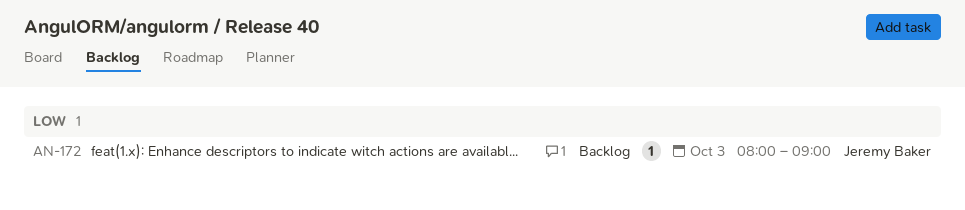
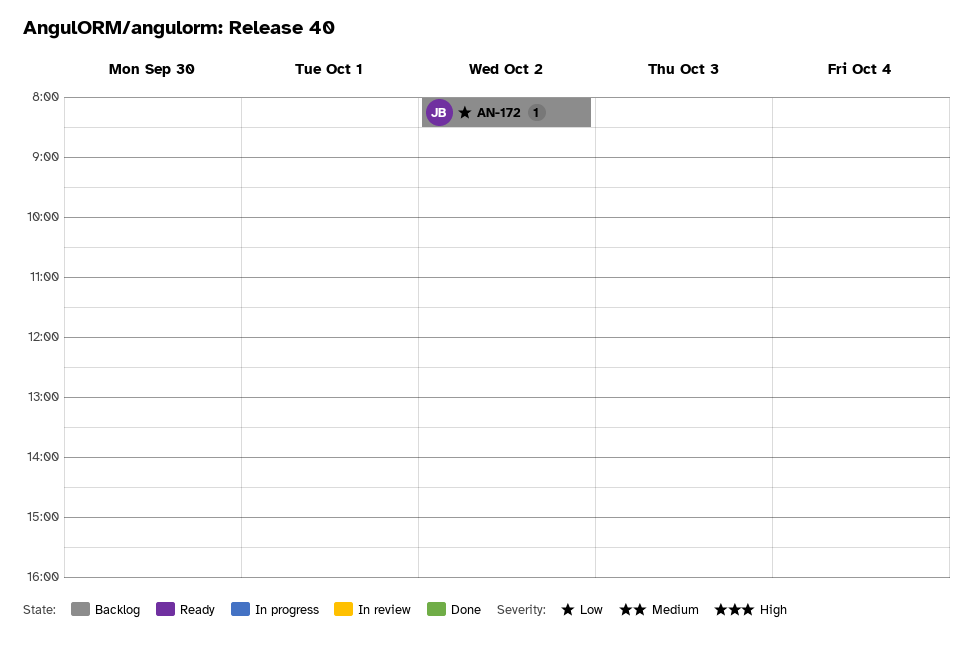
AN-172, day: Oct 3 -> Oct 2
AN-172, ends: 09:00 -> 08:30

